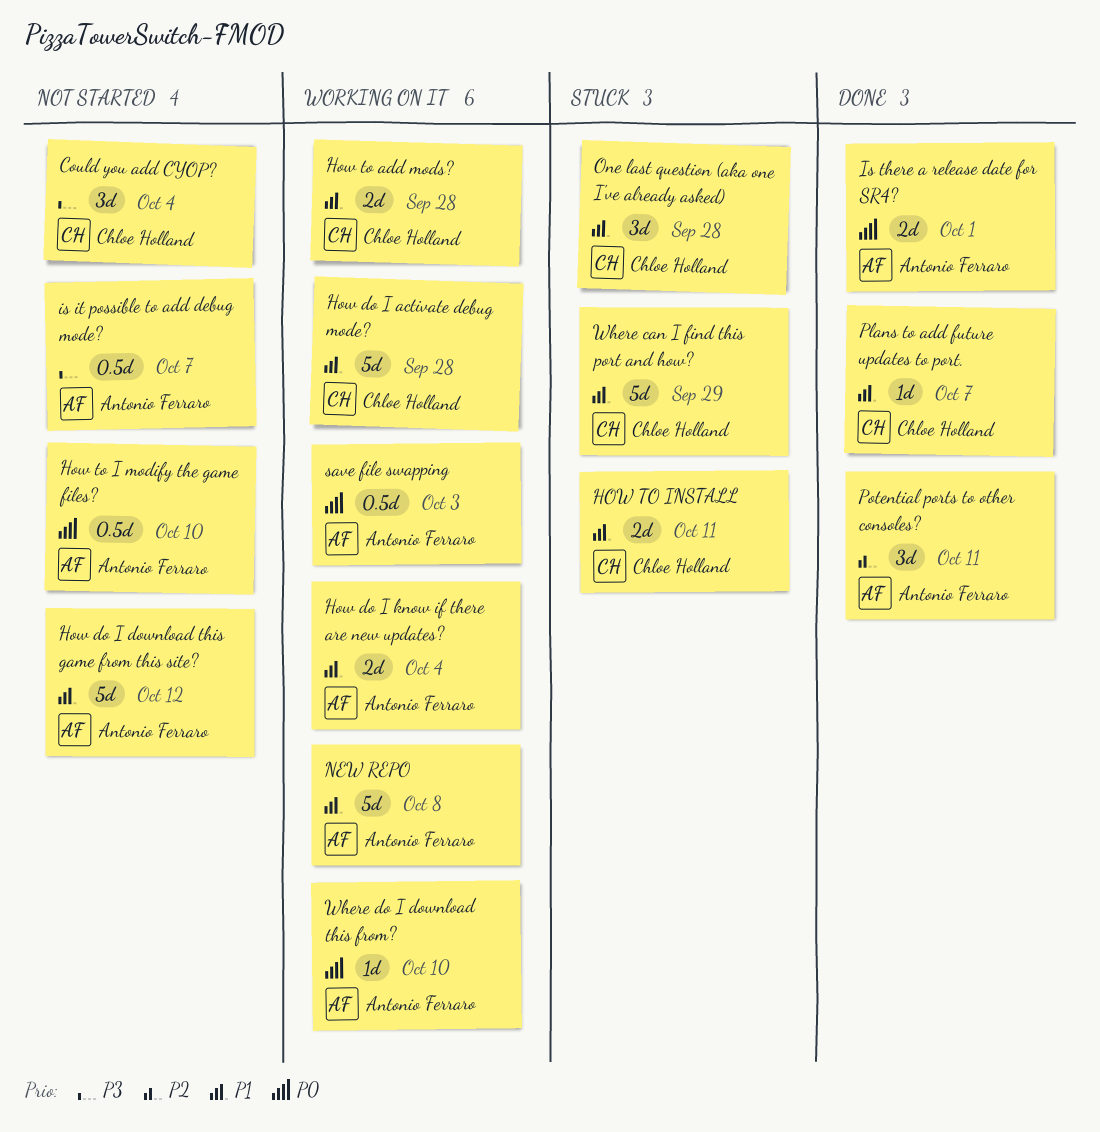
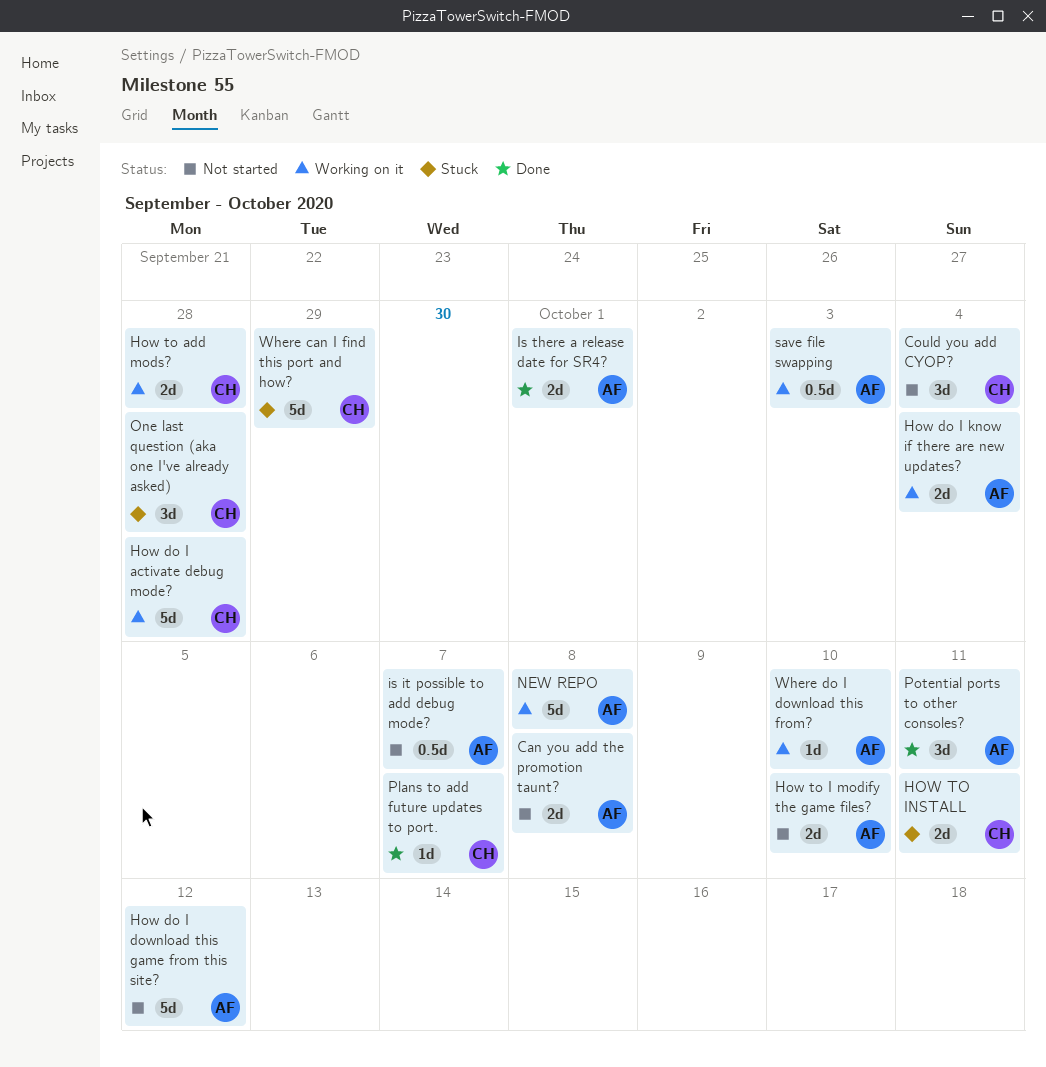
Can you add the promotion taunt?: none -> present
How to I modify the game files?, estimate: 0.5d -> 2d

